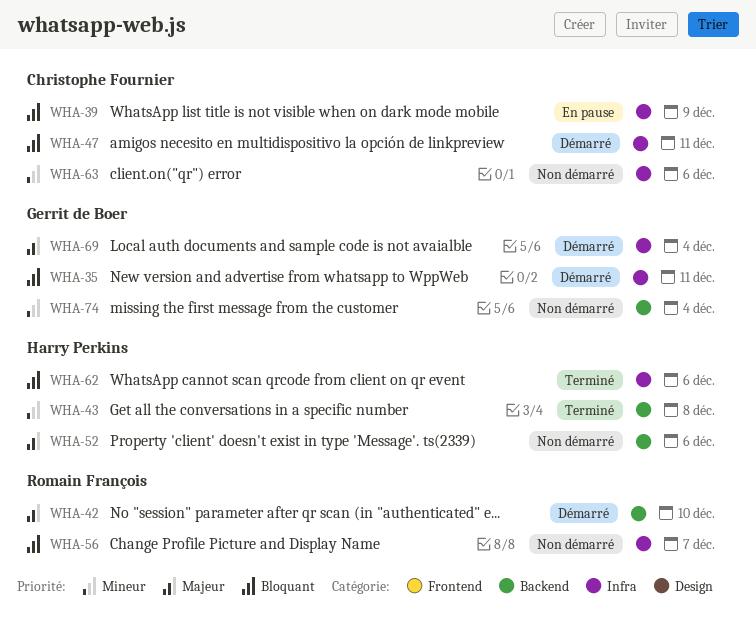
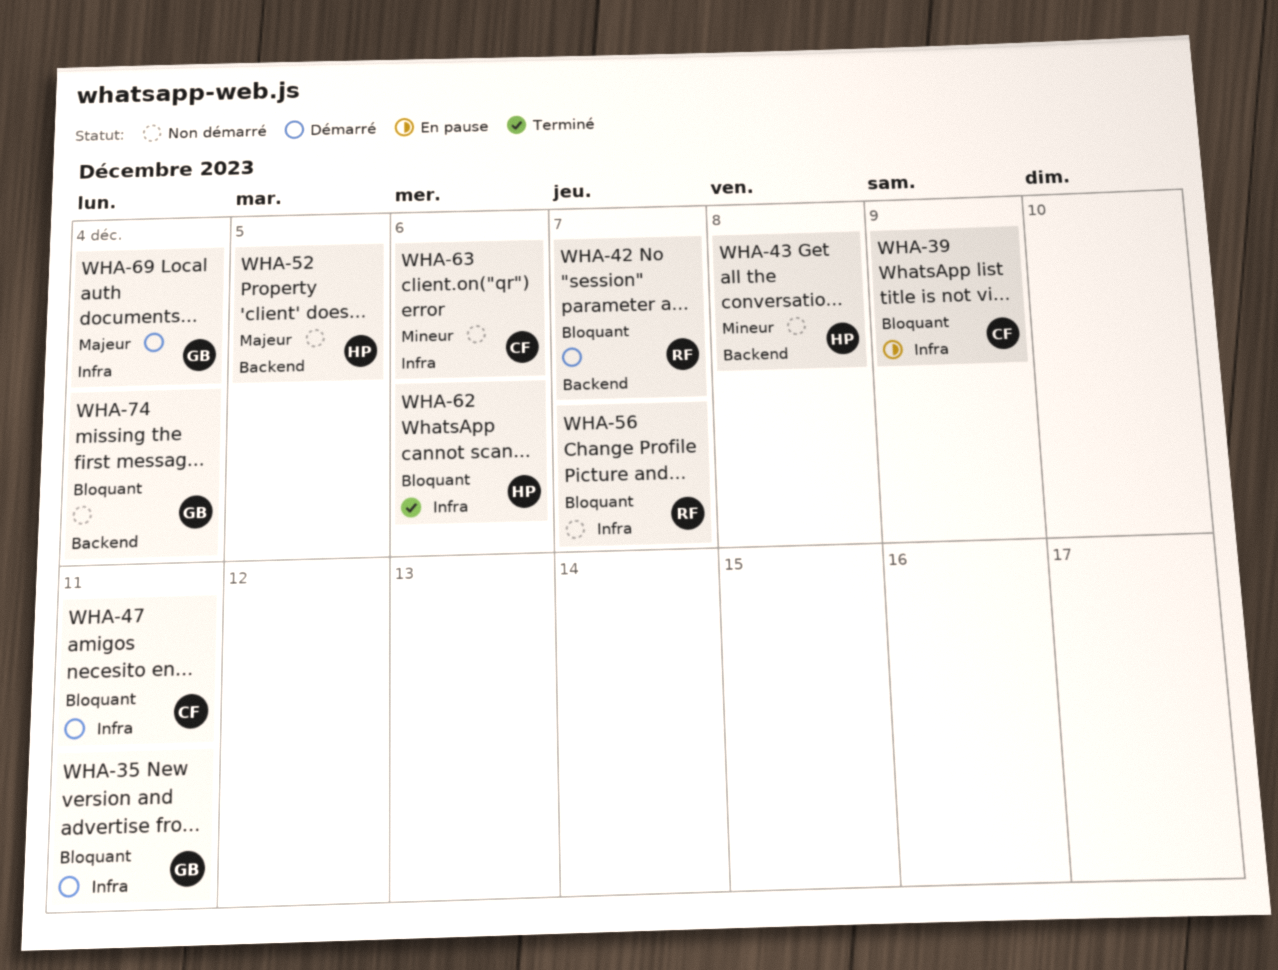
WHA-42, priority: Majeur -> Bloquant
WHA-42, due: Dec 10 -> Dec 7
WHA-43, status: Terminé -> Non démarré
WHA-52, due: Dec 6 -> Dec 5
WHA-74, priority: Mineur -> Bloquant

